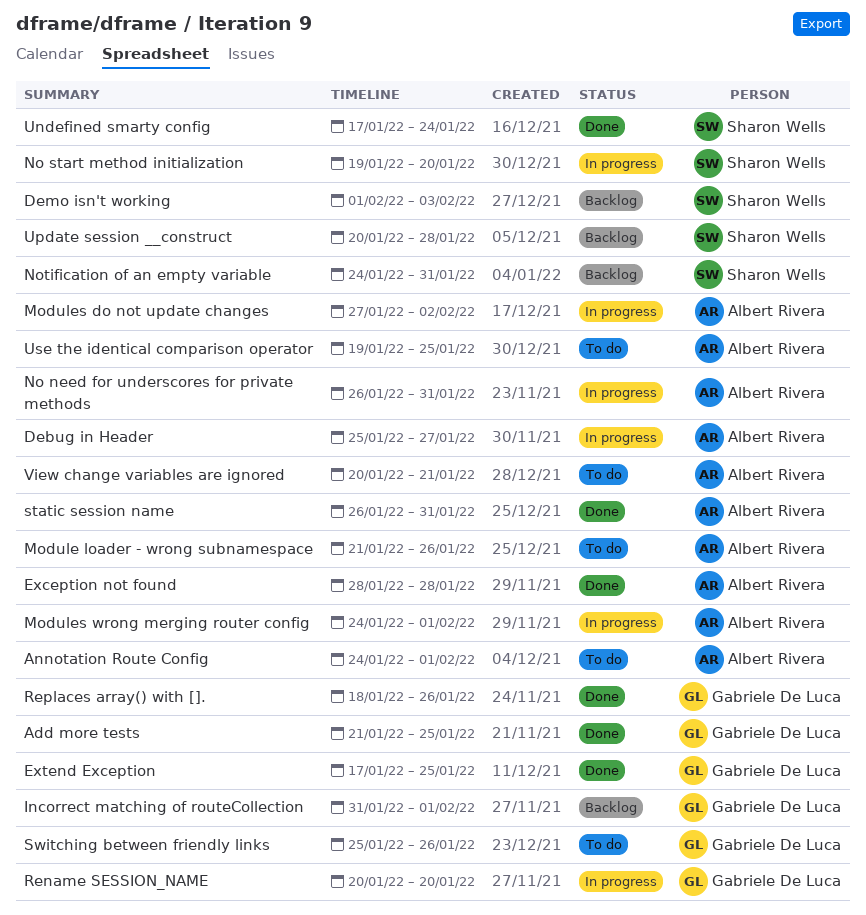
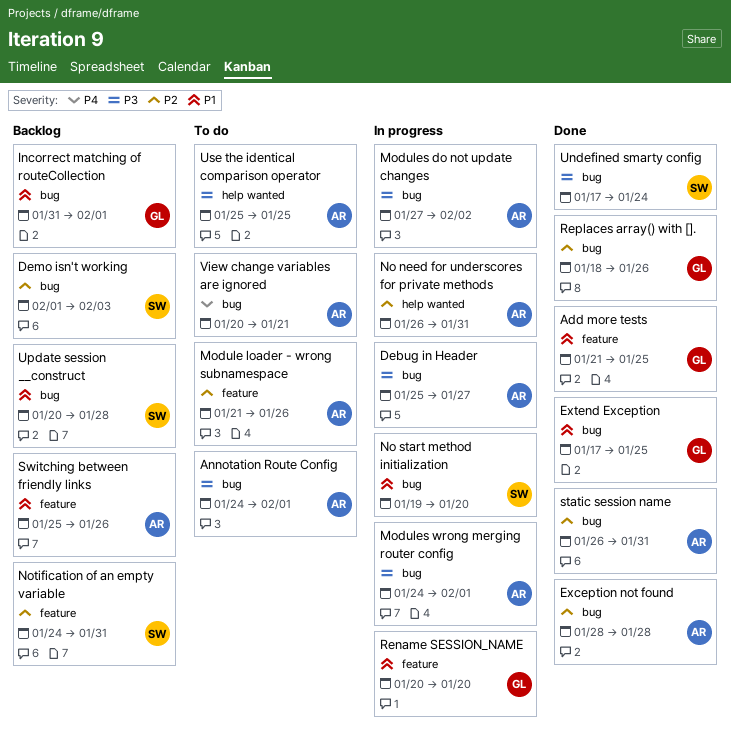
Switching between friendly links, status: To do -> Backlog
Switching between friendly links, owner: Gabriele De Luca -> Albert Rivera
Use the identical comparison operator, start: Jan 19 -> Jan 25

